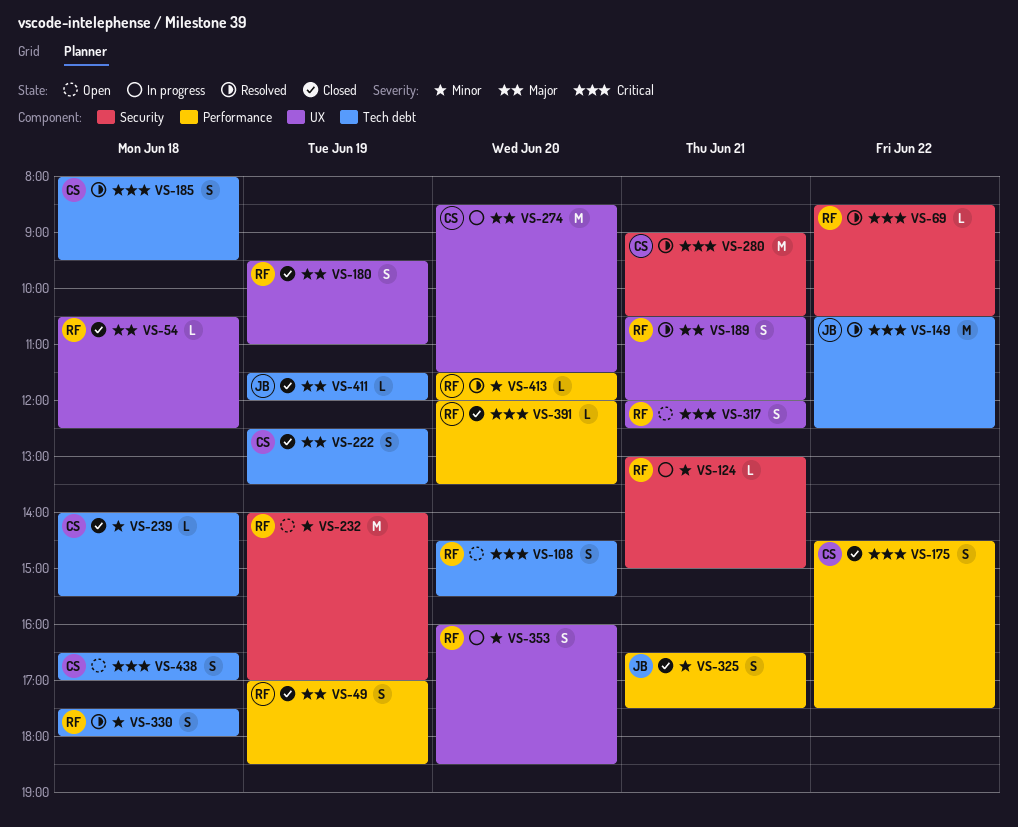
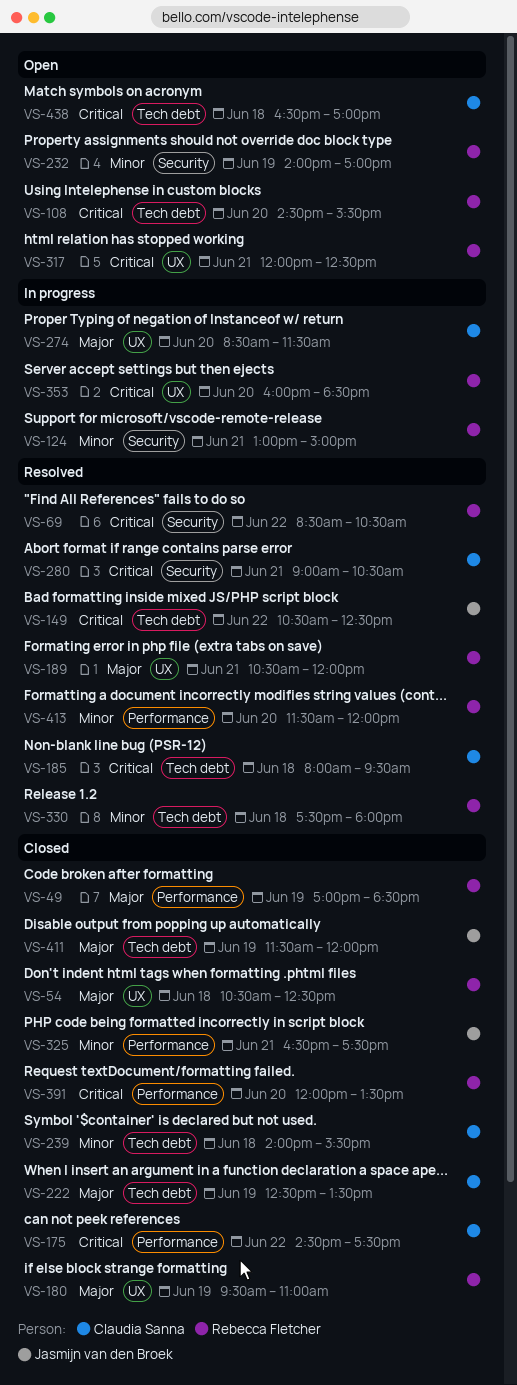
VS-353, priority: Minor -> Critical

